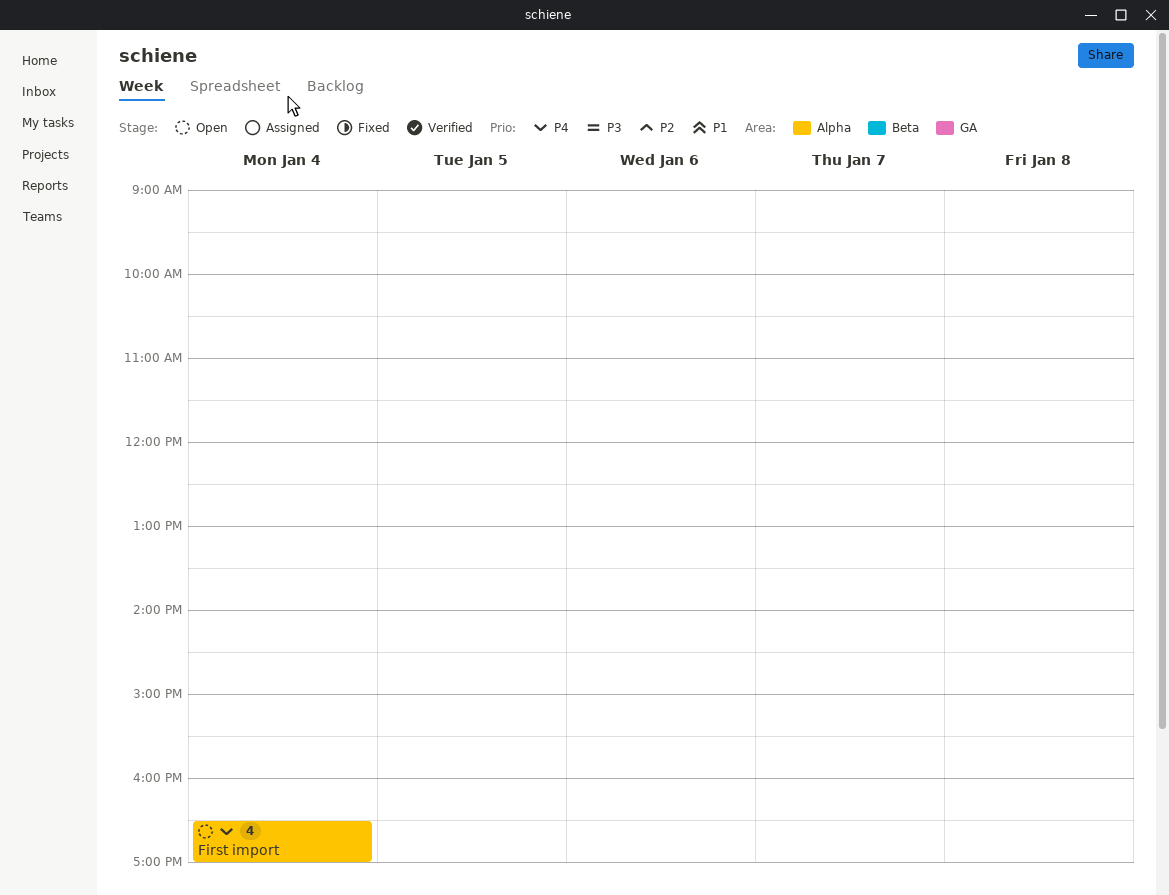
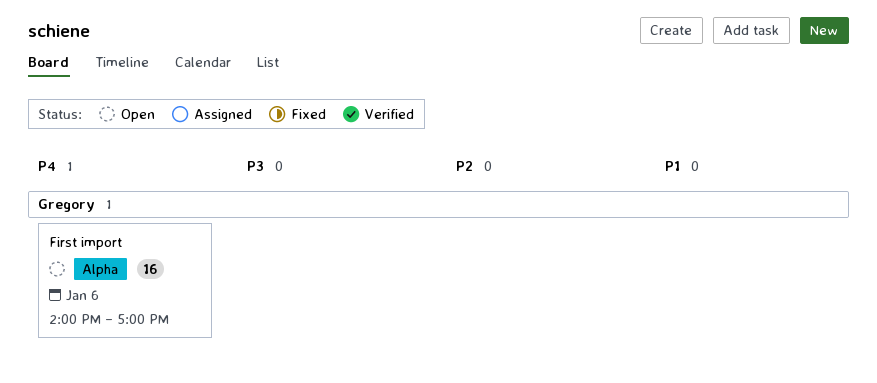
First import, estimate: 4 -> 16
First import, day: Jan 4 -> Jan 6
First import, begins: 16:30 -> 14:00

